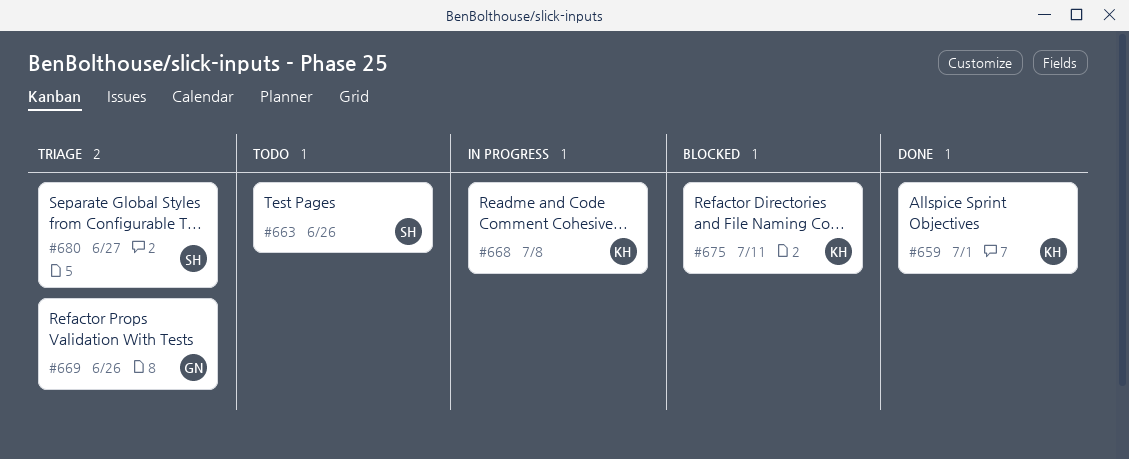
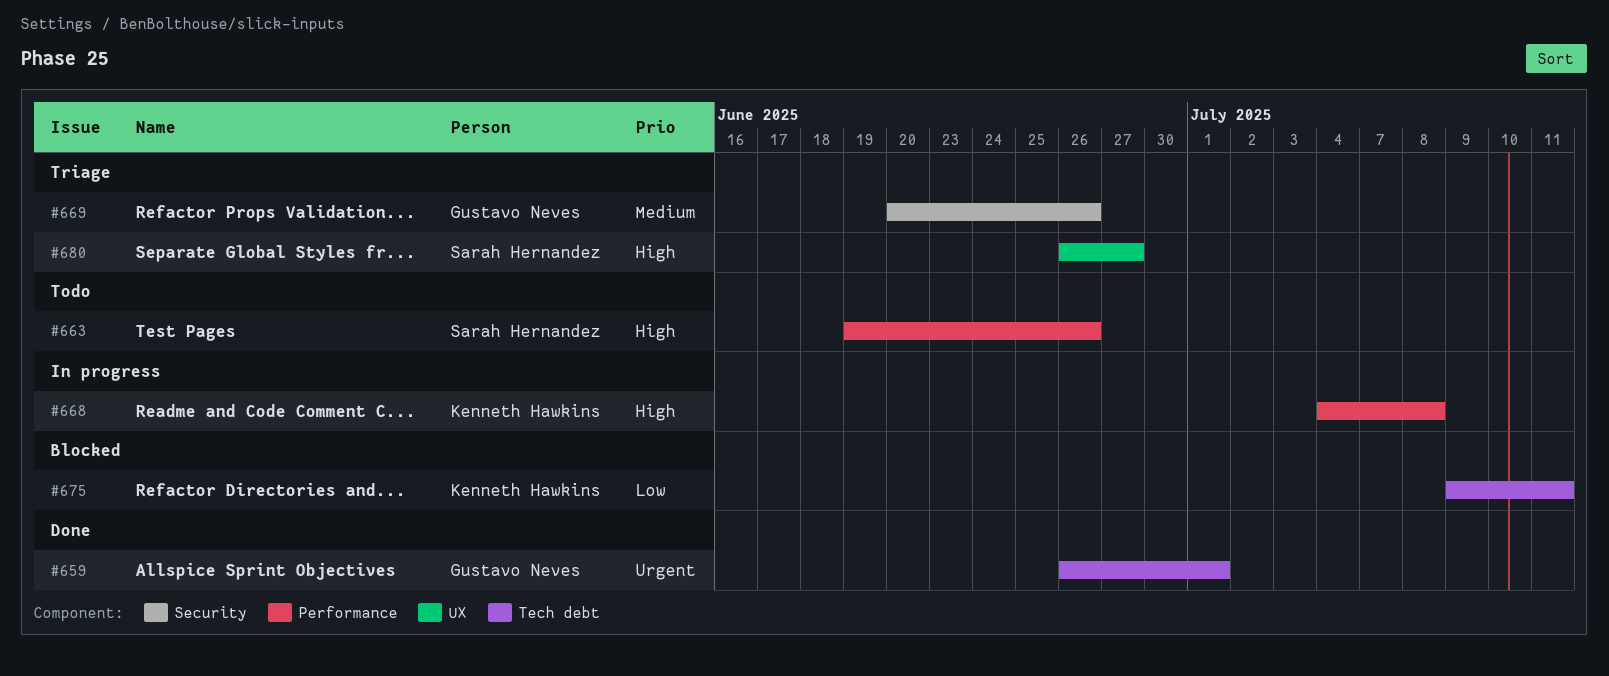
#659, owner: Kenneth Hawkins -> Gustavo Neves

